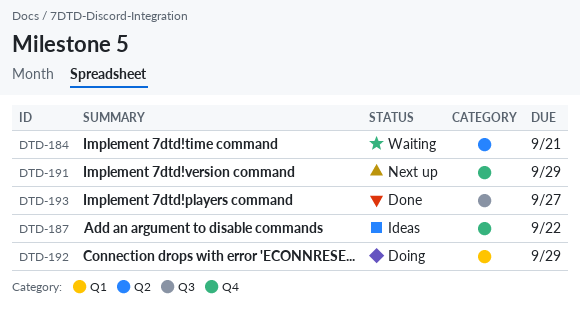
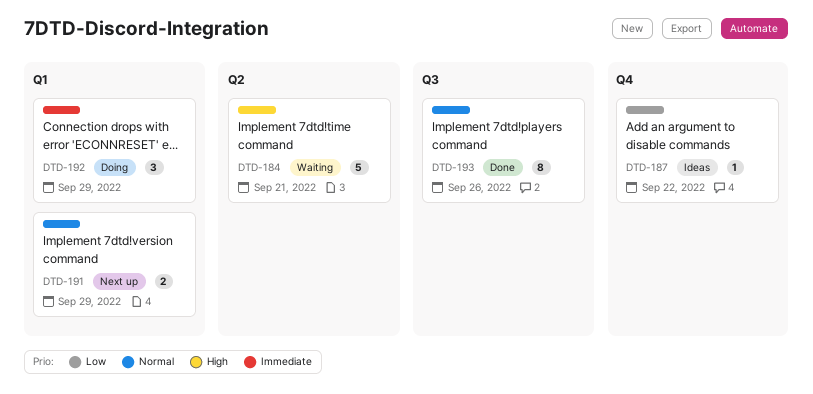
DTD-191, label: Q4 -> Q1
DTD-193, due: Sep 27 -> Sep 26

